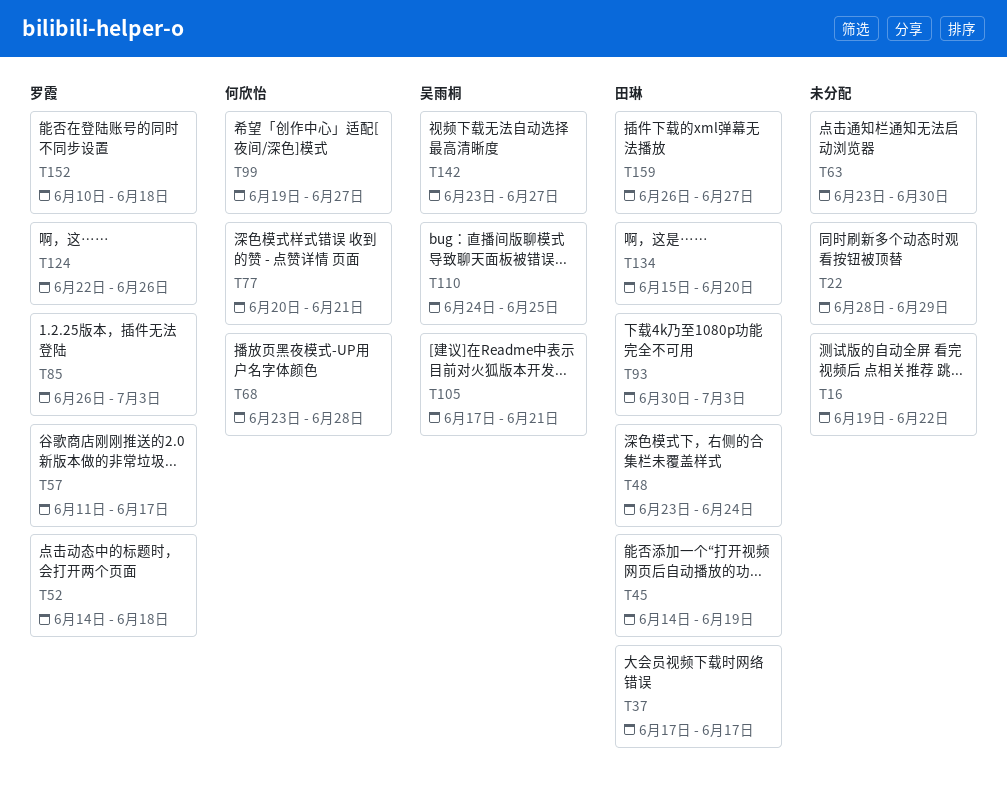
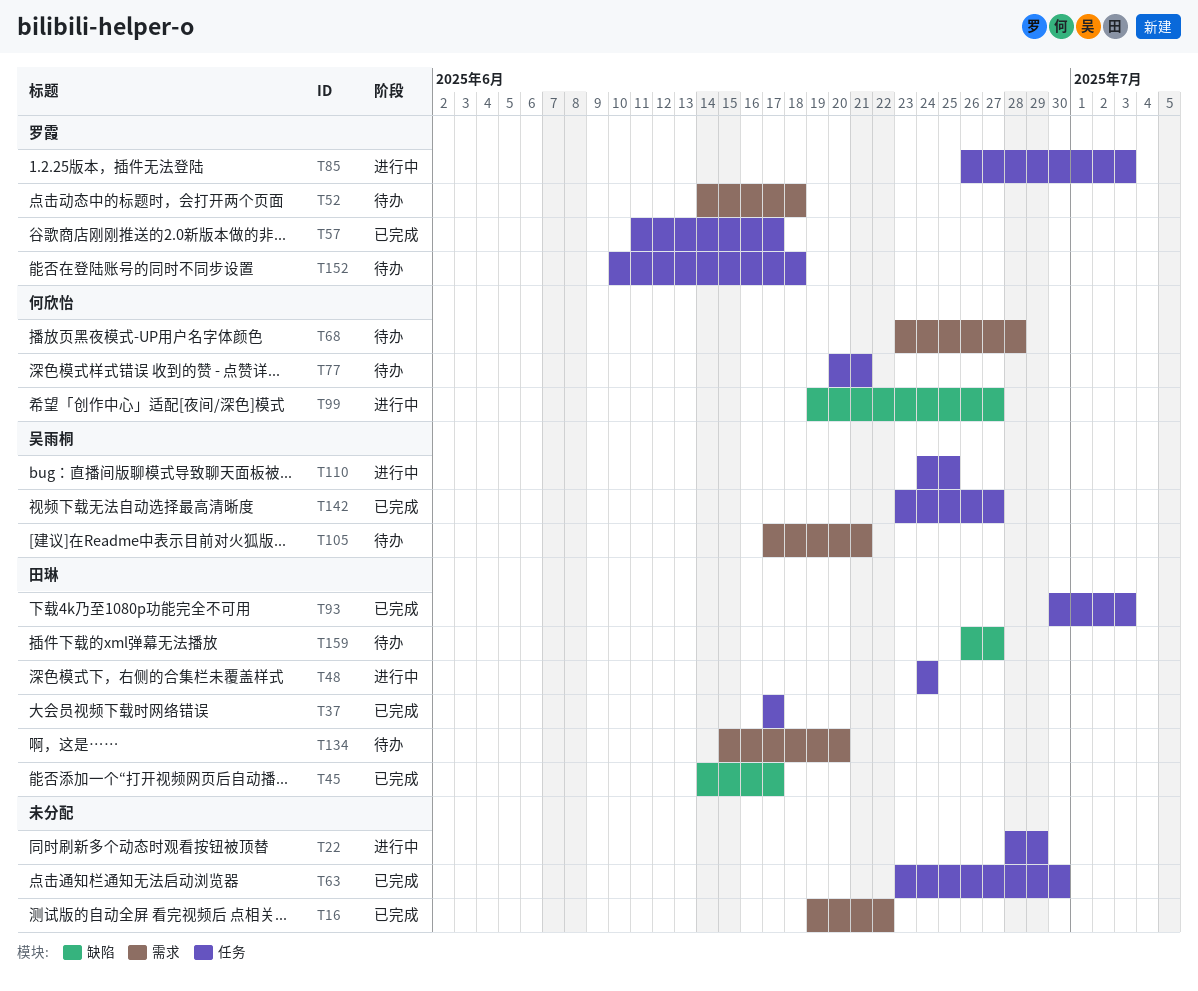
T45, due: Jun 19 -> Jun 17
T48, start: Jun 23 -> Jun 24
T124: present -> none

